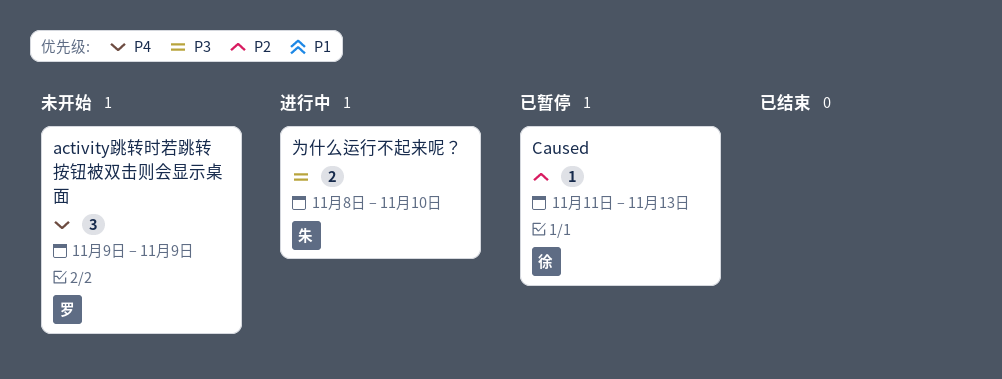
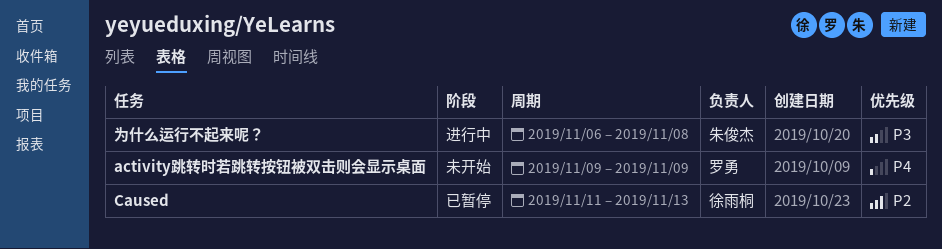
为什么运行不起来呢？, start: Nov 8 -> Nov 6
为什么运行不起来呢？, due: Nov 10 -> Nov 8

